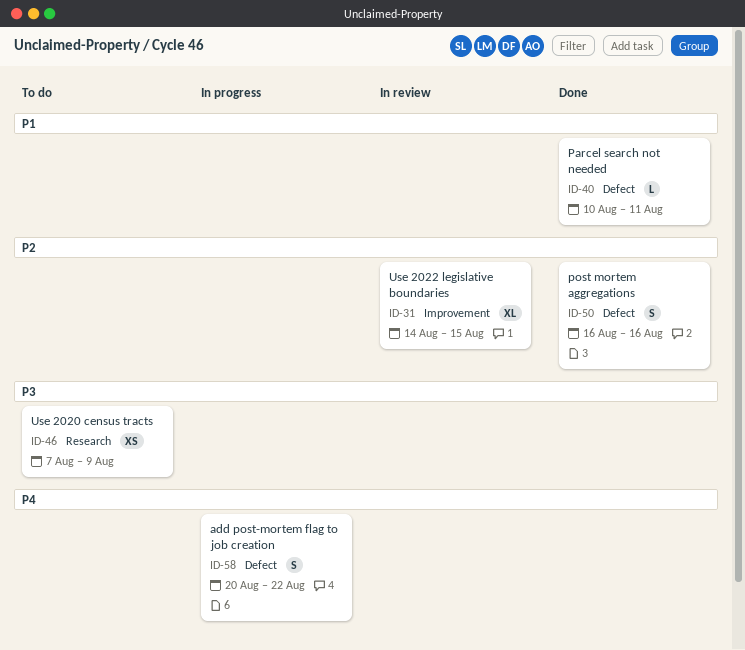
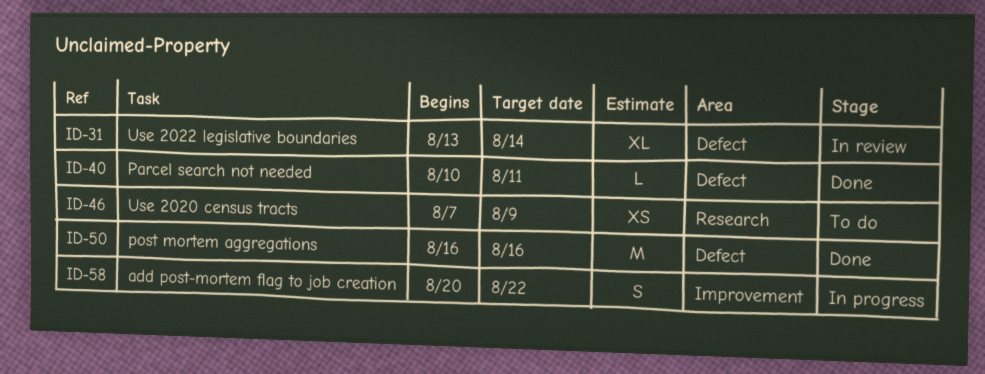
ID-31, label: Improvement -> Defect
ID-31, start: Aug 14 -> Aug 13
ID-31, due: Aug 15 -> Aug 14
ID-50, estimate: S -> M
ID-58, label: Defect -> Improvement

